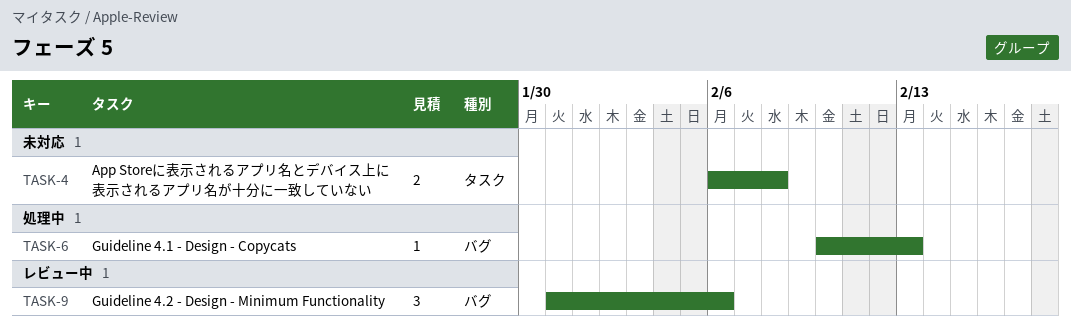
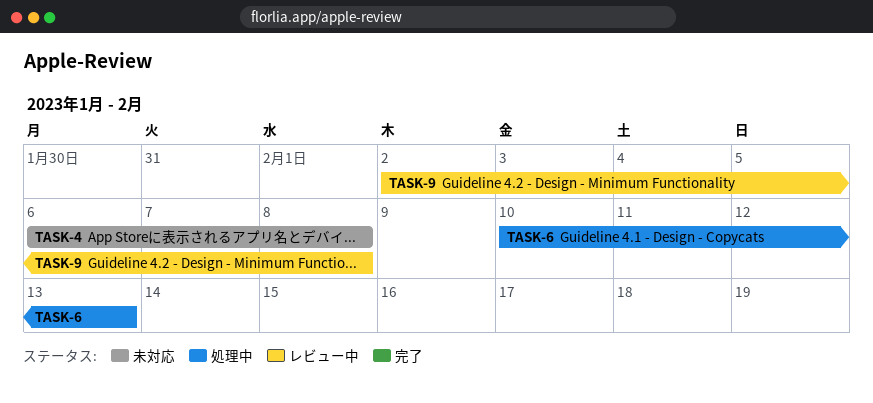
TASK-9, start: Jan 31 -> Feb 2
TASK-9, due: Feb 6 -> Feb 8

